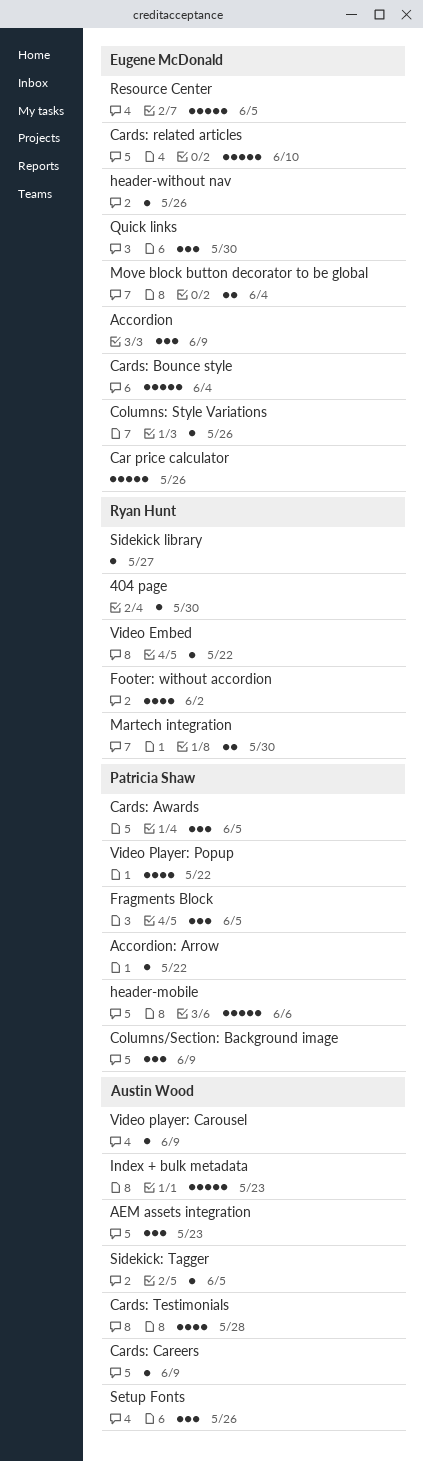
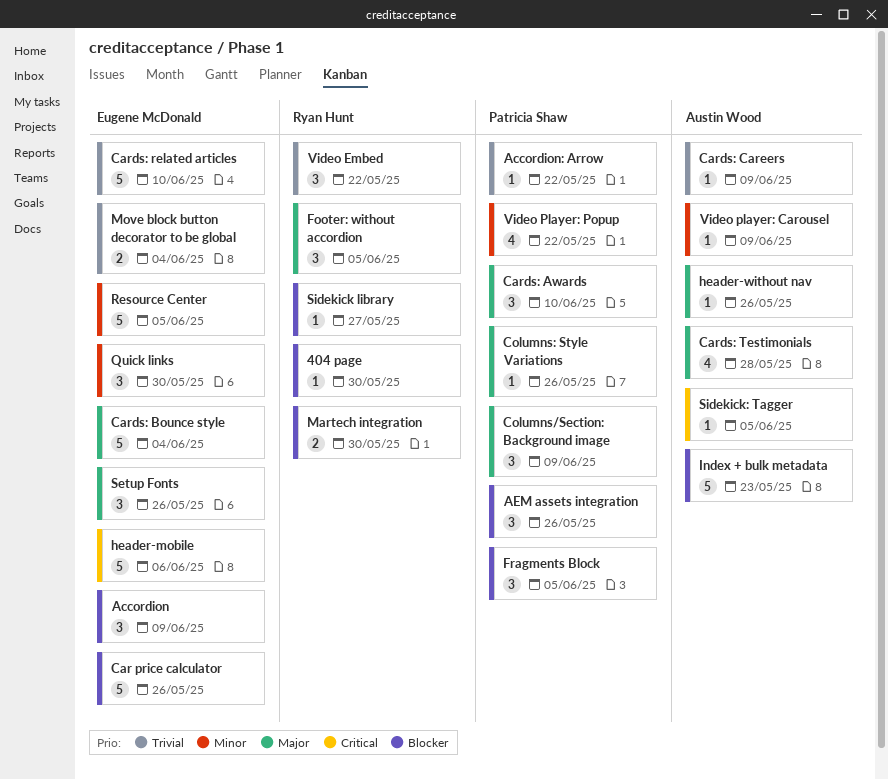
AEM assets integration, owner: Austin Wood -> Patricia Shaw
AEM assets integration, due: May 23 -> May 26
Cards: Awards, due: Jun 5 -> Jun 10
Columns: Style Variations, owner: Eugene McDonald -> Patricia Shaw
Footer: without accordion, estimate: 4 -> 3
Footer: without accordion, due: Jun 2 -> Jun 5
header-mobile, owner: Patricia Shaw -> Eugene McDonald
header-without nav, owner: Eugene McDonald -> Austin Wood
Setup Fonts, owner: Austin Wood -> Eugene McDonald
Video Embed, estimate: 1 -> 3

